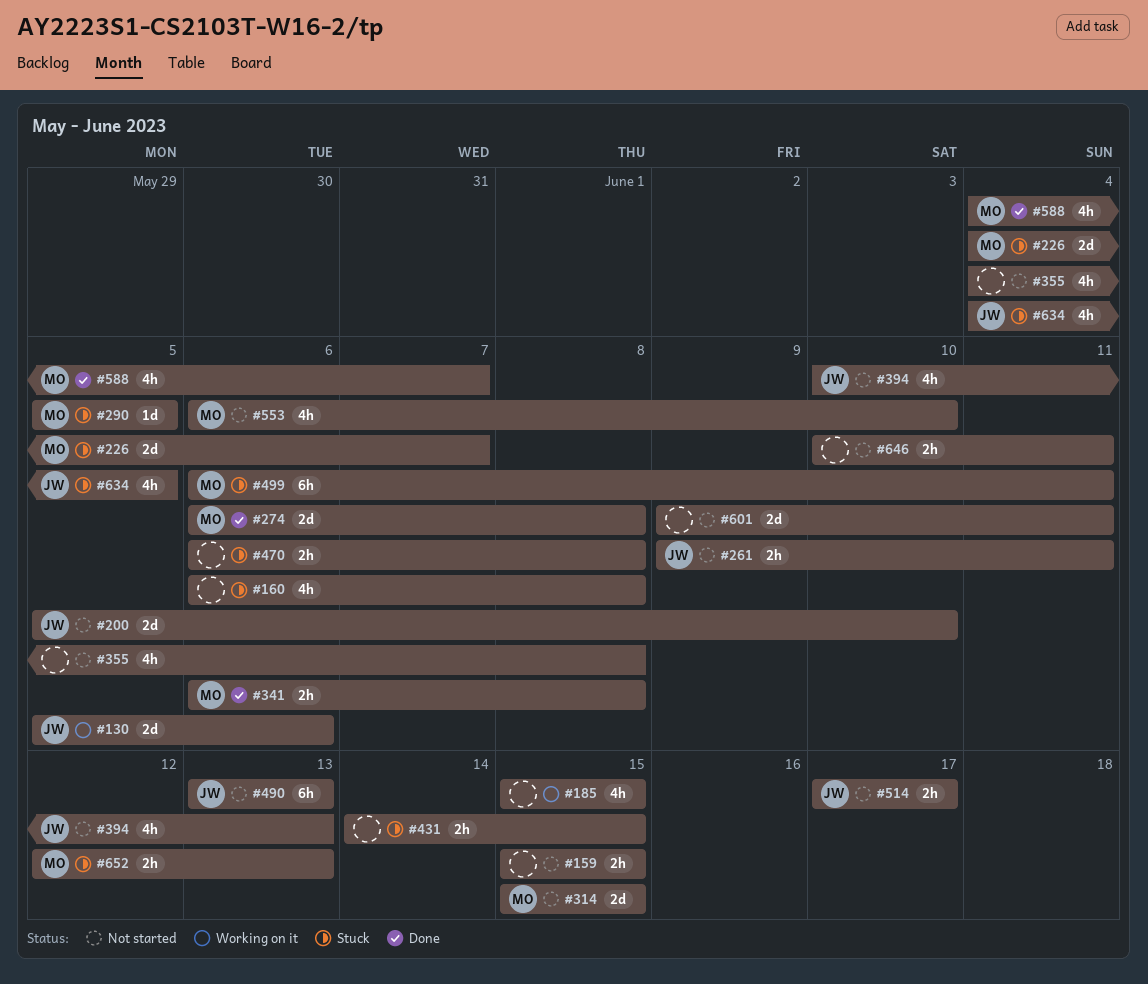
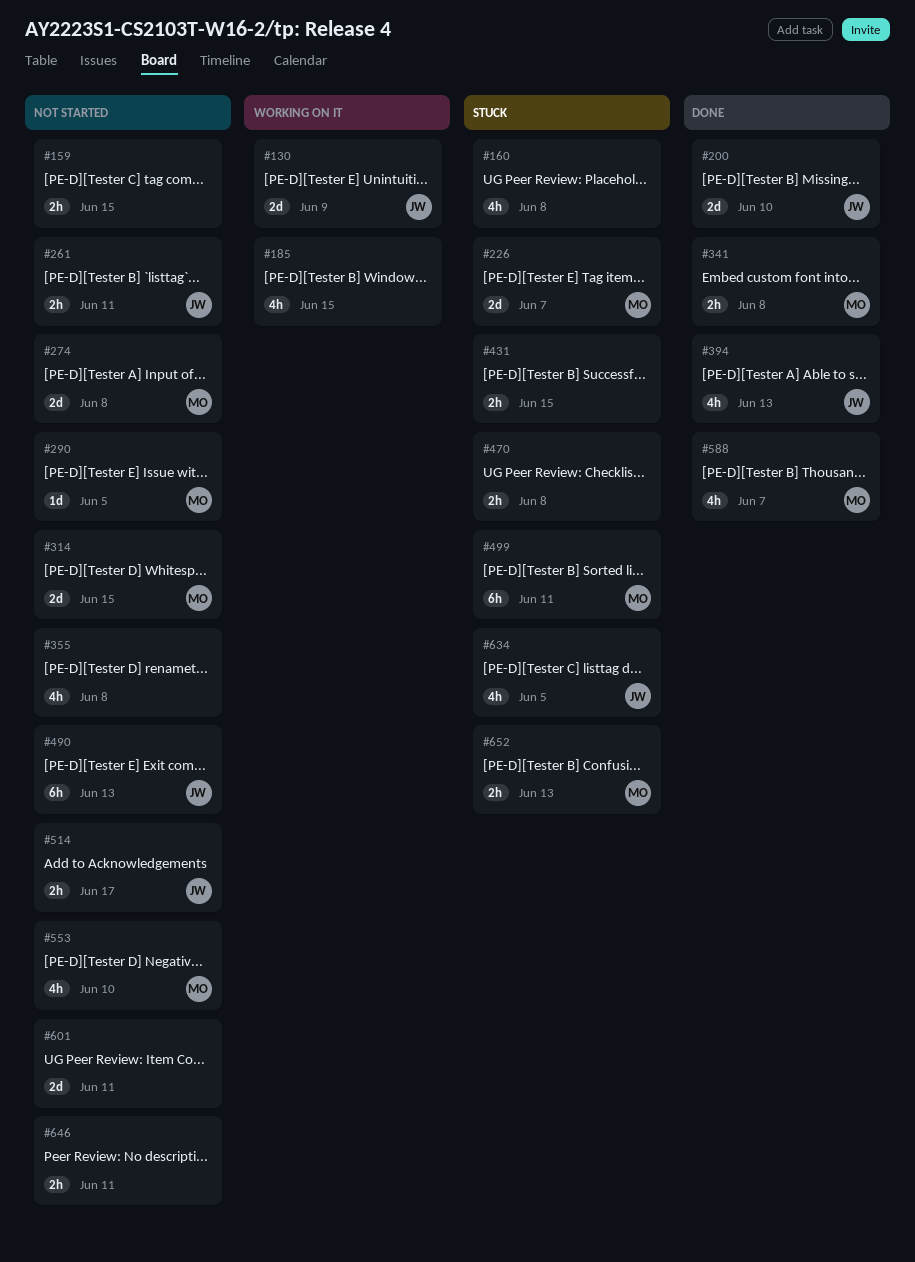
#130, due: Jun 6 -> Jun 9
#200, status: Not started -> Done
#274, status: Done -> Not started
#290, status: Stuck -> Not started
#394, status: Not started -> Done

